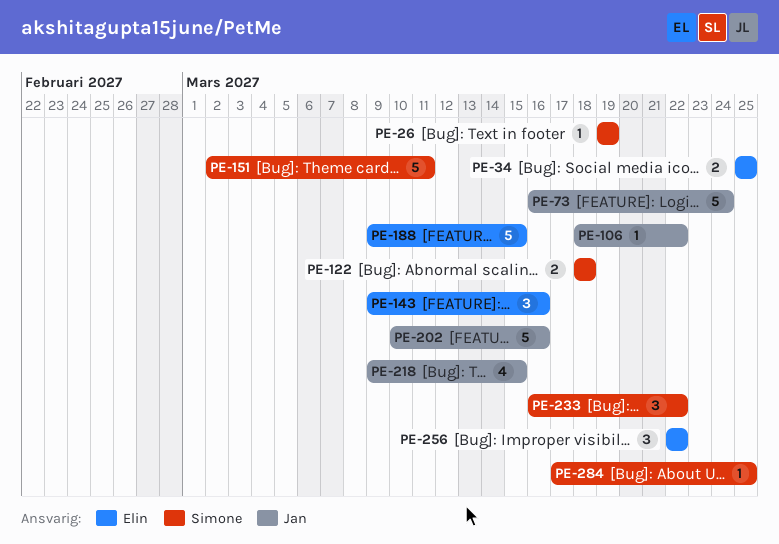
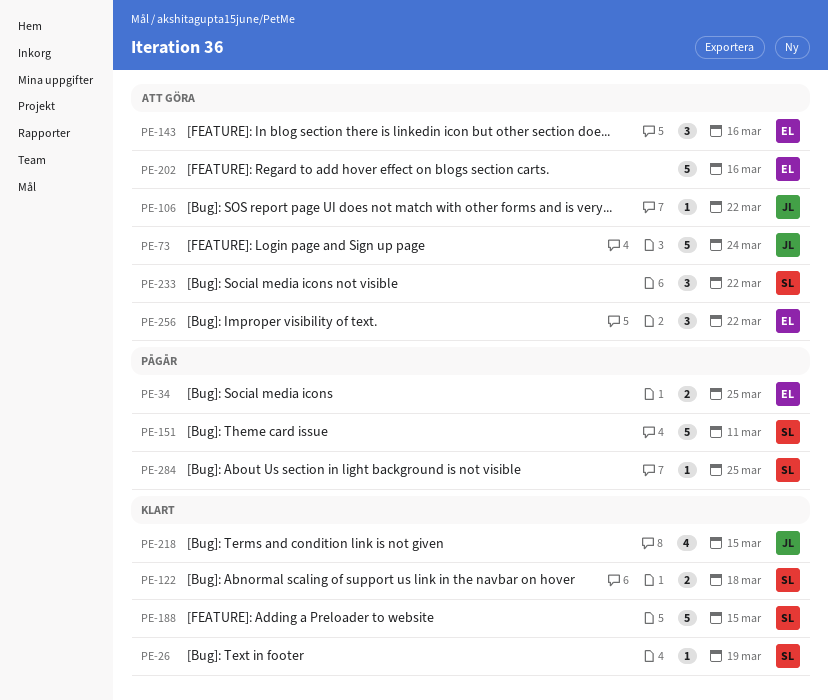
PE-188, owner: Elin -> Simone
PE-202, owner: Jan -> Elin

